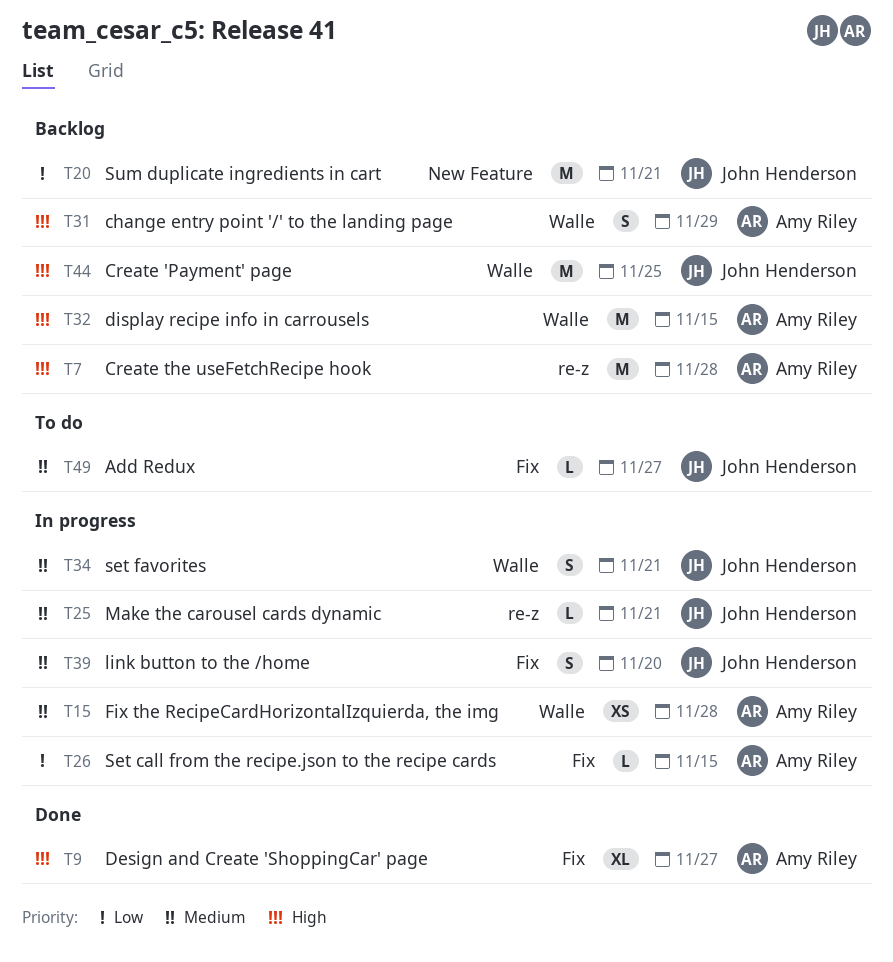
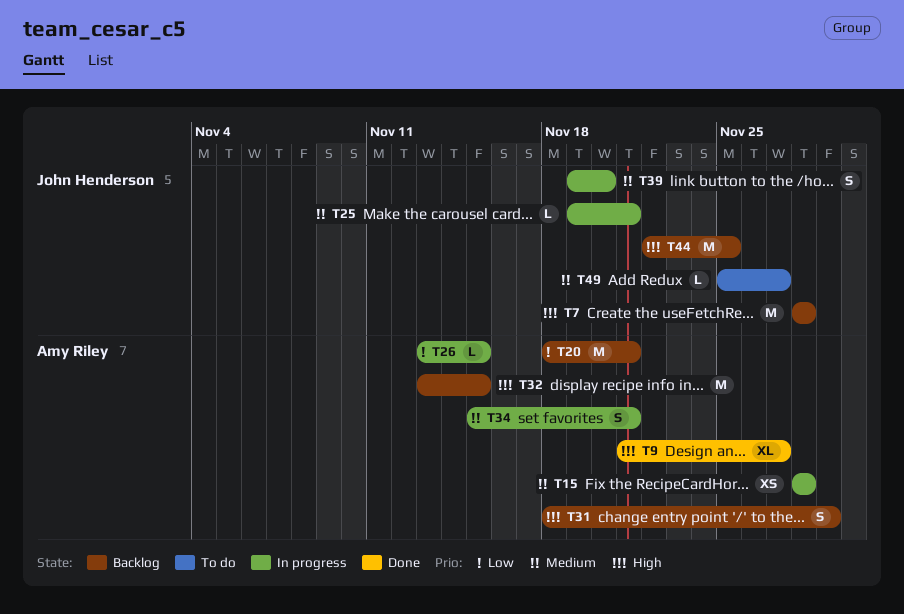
T7, owner: Amy Riley -> John Henderson
T20, owner: John Henderson -> Amy Riley
T34, owner: John Henderson -> Amy Riley

